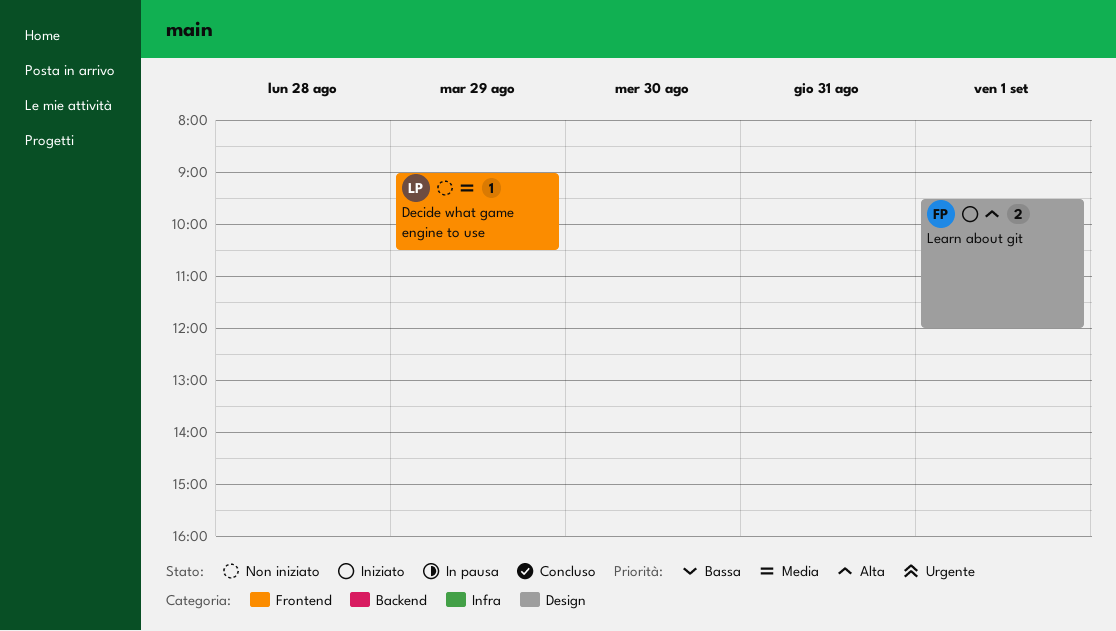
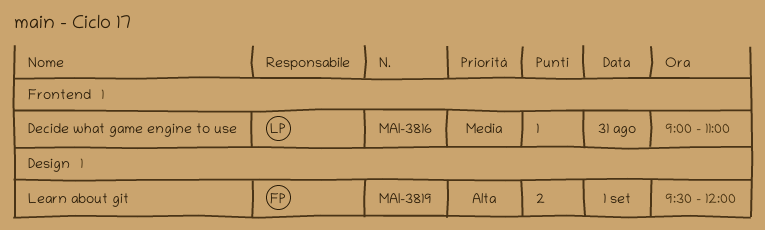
Decide what game engine to use, day: Aug 29 -> Aug 31
Decide what game engine to use, ends: 10:30 -> 11:00

